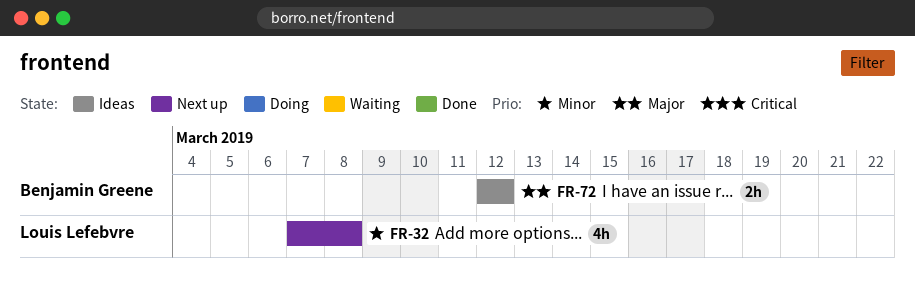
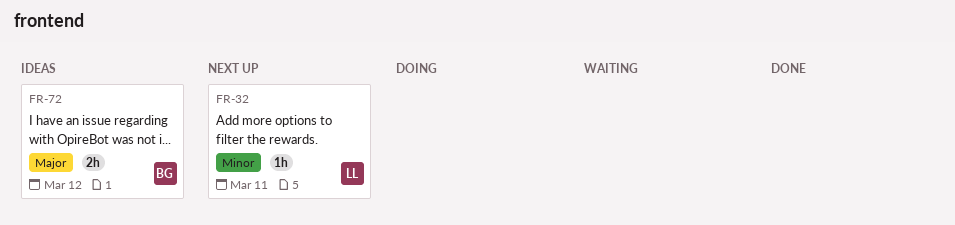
FR-32, estimate: 4h -> 1h
FR-32, due: Mar 8 -> Mar 11

